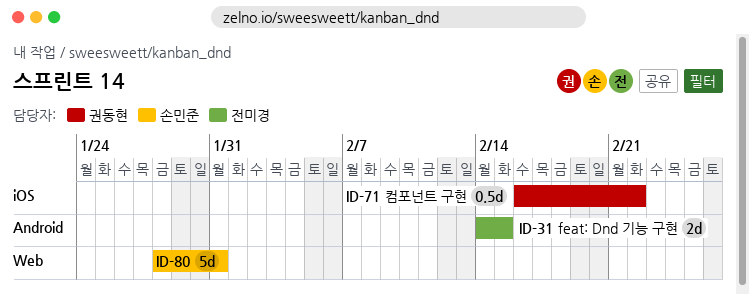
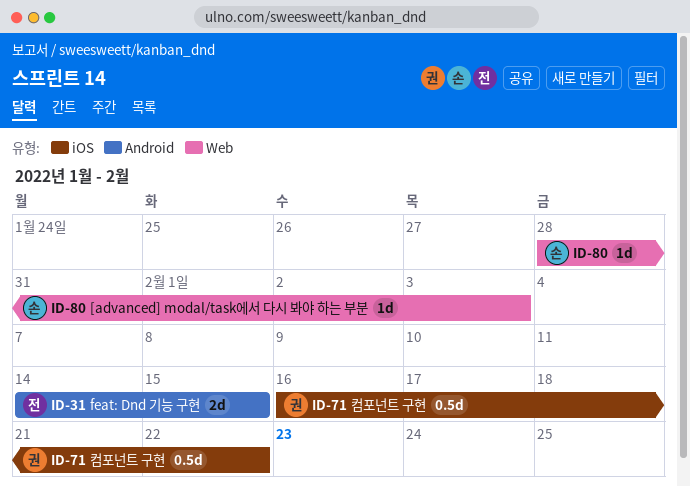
ID-80, estimate: 5d -> 1d
ID-80, due: Jan 31 -> Feb 3

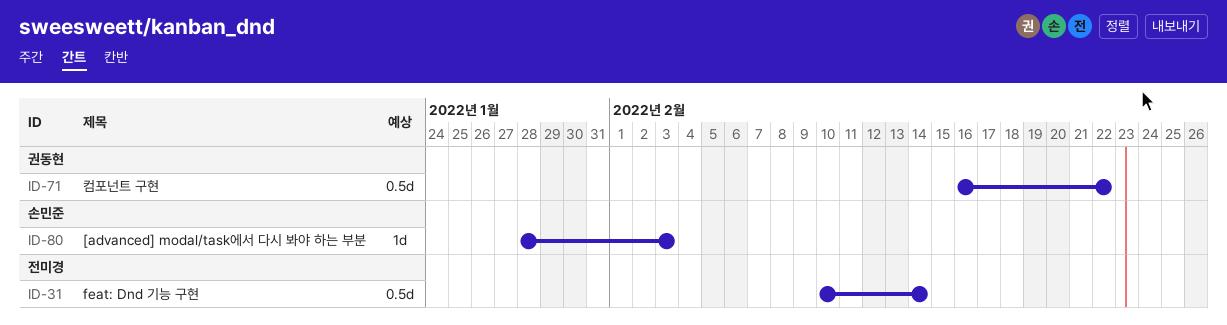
ID-31, estimate: 2d -> 0.5d
ID-31, start: Feb 14 -> Feb 10
ID-31, due: Feb 15 -> Feb 14

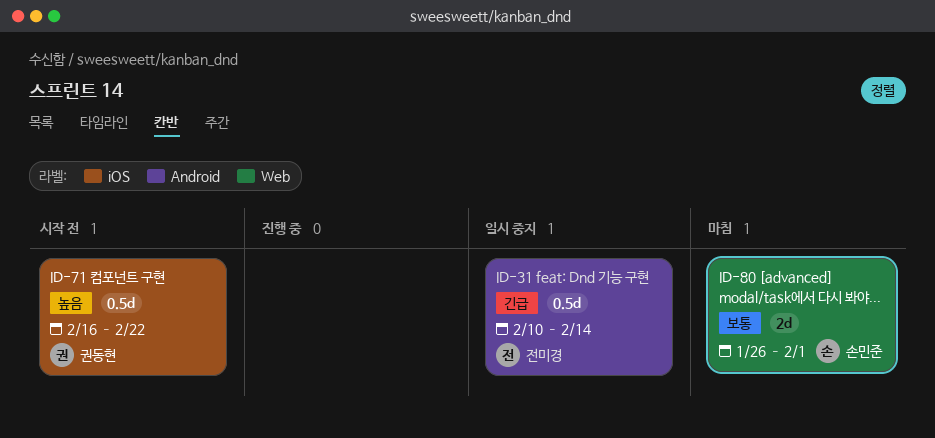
ID-80, estimate: 1d -> 2d
ID-80, start: Jan 28 -> Jan 26
ID-80, due: Feb 3 -> Feb 1

